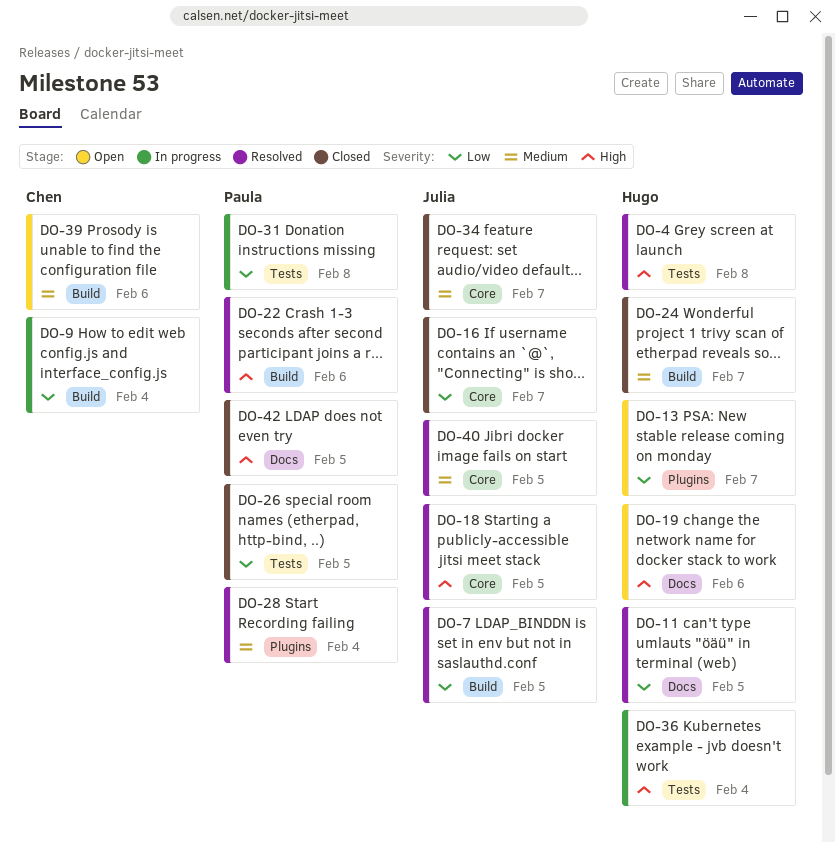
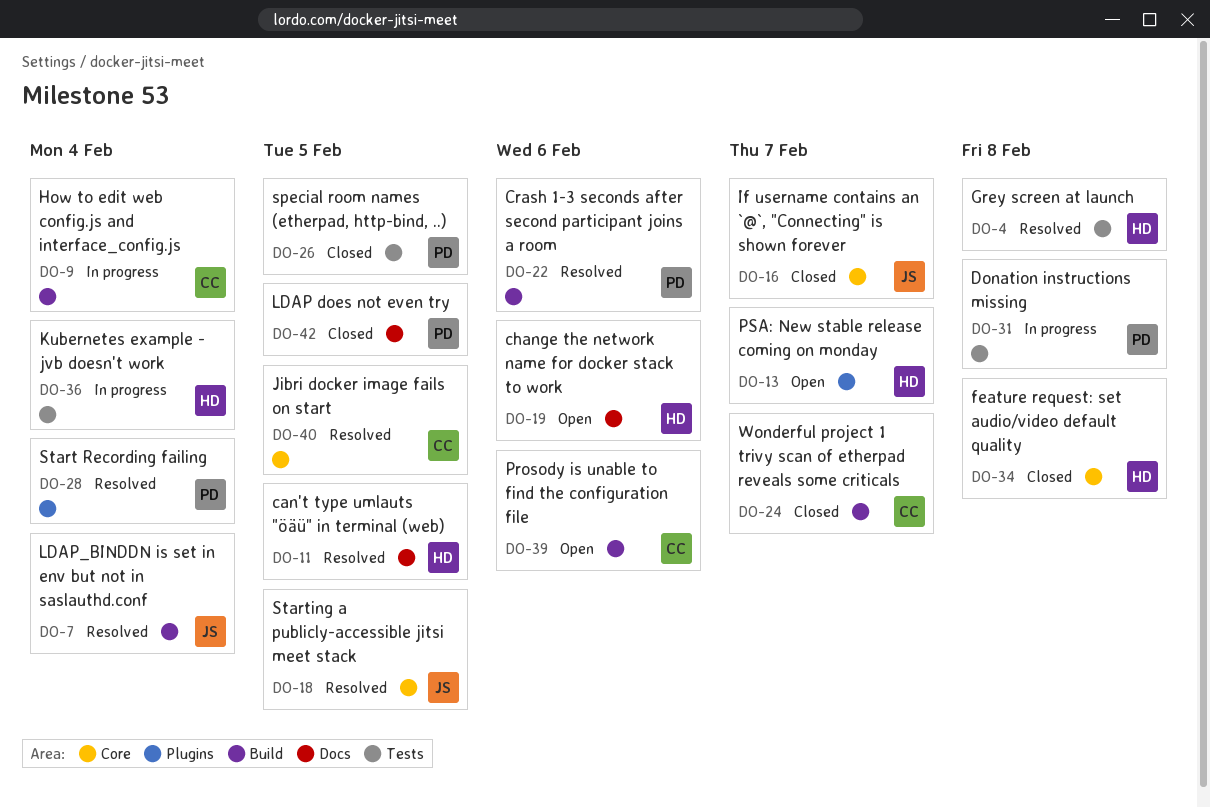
DO-7, due: Feb 5 -> Feb 4
DO-24, owner: Hugo -> Chen
DO-34, owner: Julia -> Hugo
DO-34, due: Feb 7 -> Feb 8
DO-40, owner: Julia -> Chen

